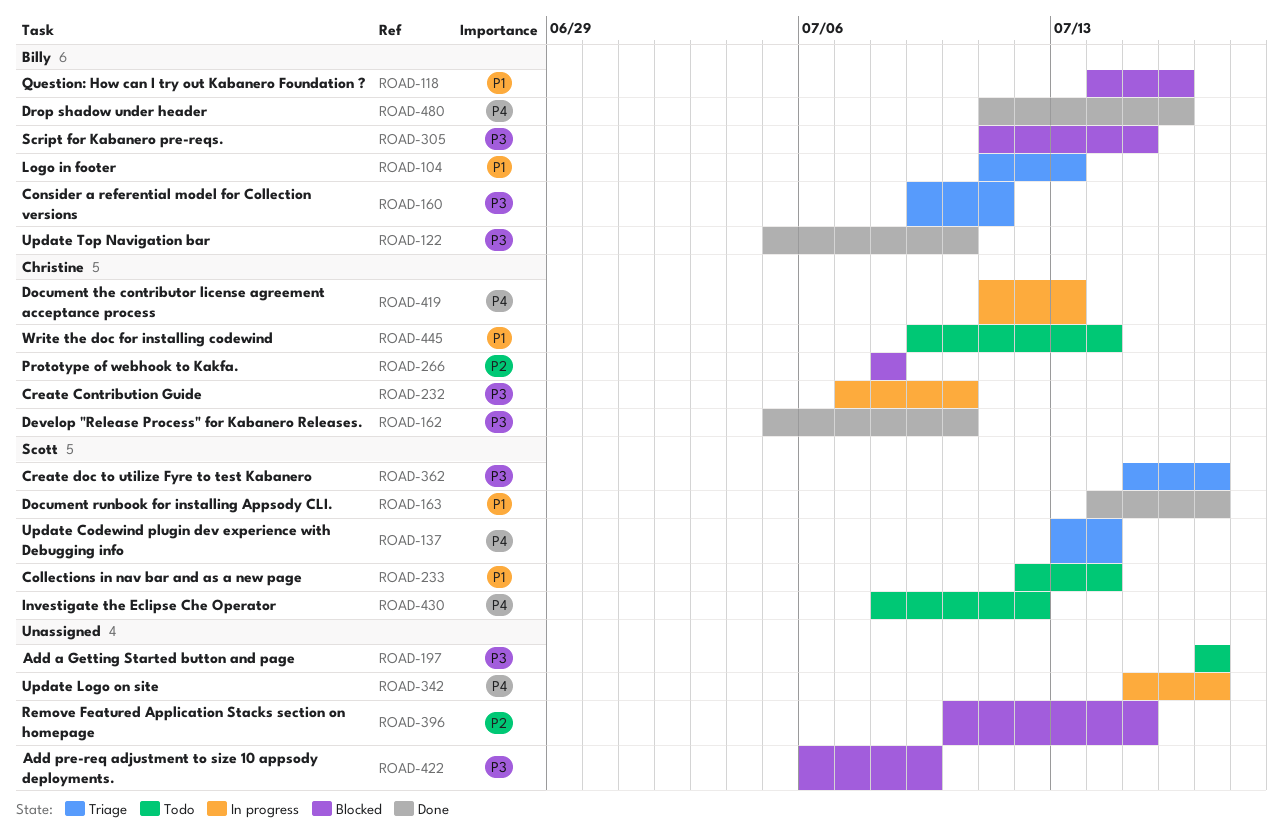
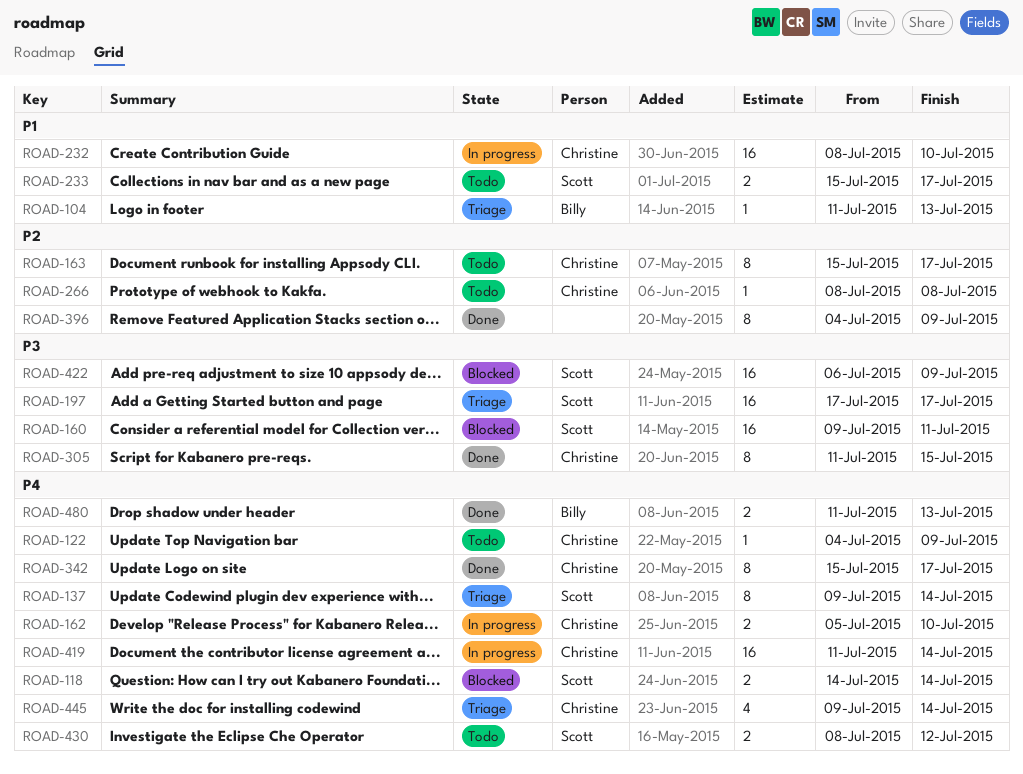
ROAD-118, owner: Billy -> Scott
ROAD-118, priority: P1 -> P4
ROAD-118, due: Jul 16 -> Jul 14
ROAD-122, status: Done -> Todo
ROAD-122, owner: Billy -> Christine
ROAD-122, priority: P3 -> P4
ROAD-122, start: Jul 5 -> Jul 4
ROAD-122, due: Jul 10 -> Jul 9
ROAD-137, start: Jul 13 -> Jul 9
ROAD-160, status: Triage -> Blocked
ROAD-160, owner: Billy -> Scott
ROAD-162, status: Done -> In progress
ROAD-162, priority: P3 -> P4
ROAD-163, status: Done -> Todo
ROAD-163, owner: Scott -> Christine
ROAD-163, priority: P1 -> P2
ROAD-163, start: Jul 14 -> Jul 15
ROAD-197, status: Todo -> Triage
ROAD-197, owner: none -> Scott
ROAD-232, priority: P3 -> P1
ROAD-232, start: Jul 7 -> Jul 8
ROAD-233, start: Jul 12 -> Jul 15
ROAD-233, due: Jul 14 -> Jul 17
ROAD-266, status: Blocked -> Todo
ROAD-305, status: Blocked -> Done
ROAD-305, owner: Billy -> Christine
ROAD-342, status: In progress -> Done
ROAD-342, owner: none -> Christine
ROAD-362: present -> none
ROAD-396, status: Blocked -> Done
ROAD-396, start: Jul 10 -> Jul 4
ROAD-396, due: Jul 15 -> Jul 9
ROAD-419, due: Jul 13 -> Jul 14
ROAD-422, owner: none -> Scott
ROAD-445, status: Todo -> Triage
ROAD-445, priority: P1 -> P4
ROAD-480, due: Jul 16 -> Jul 13

